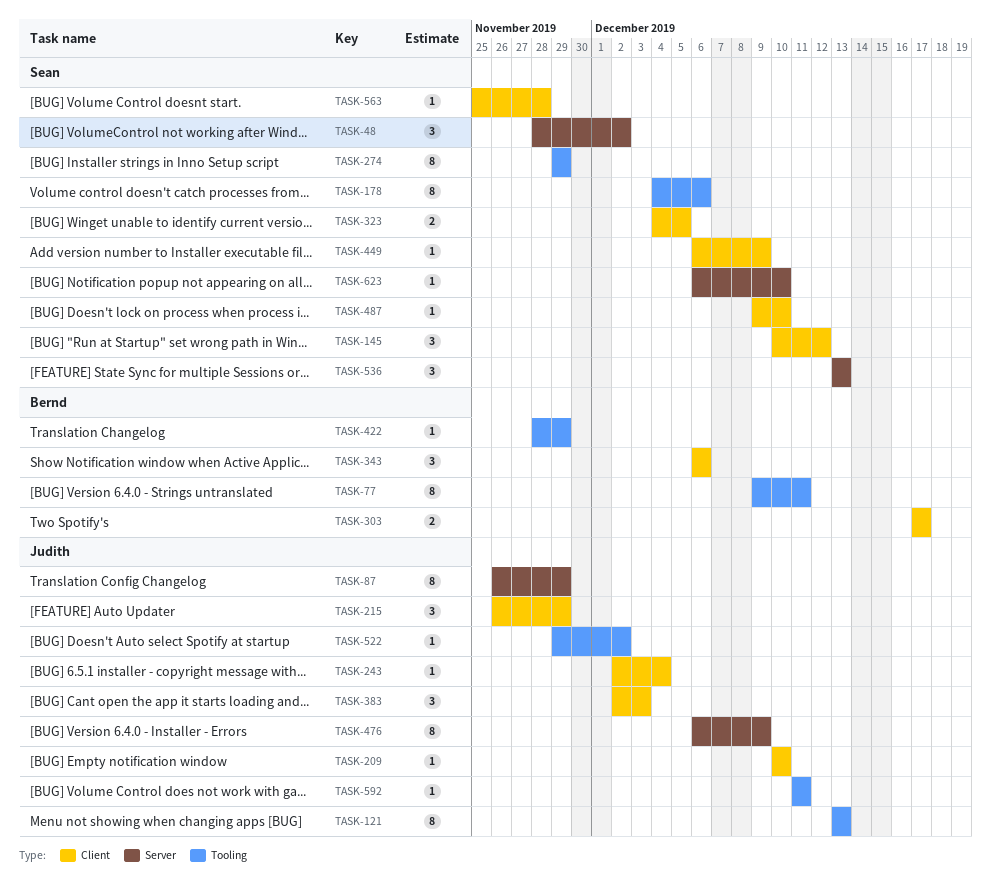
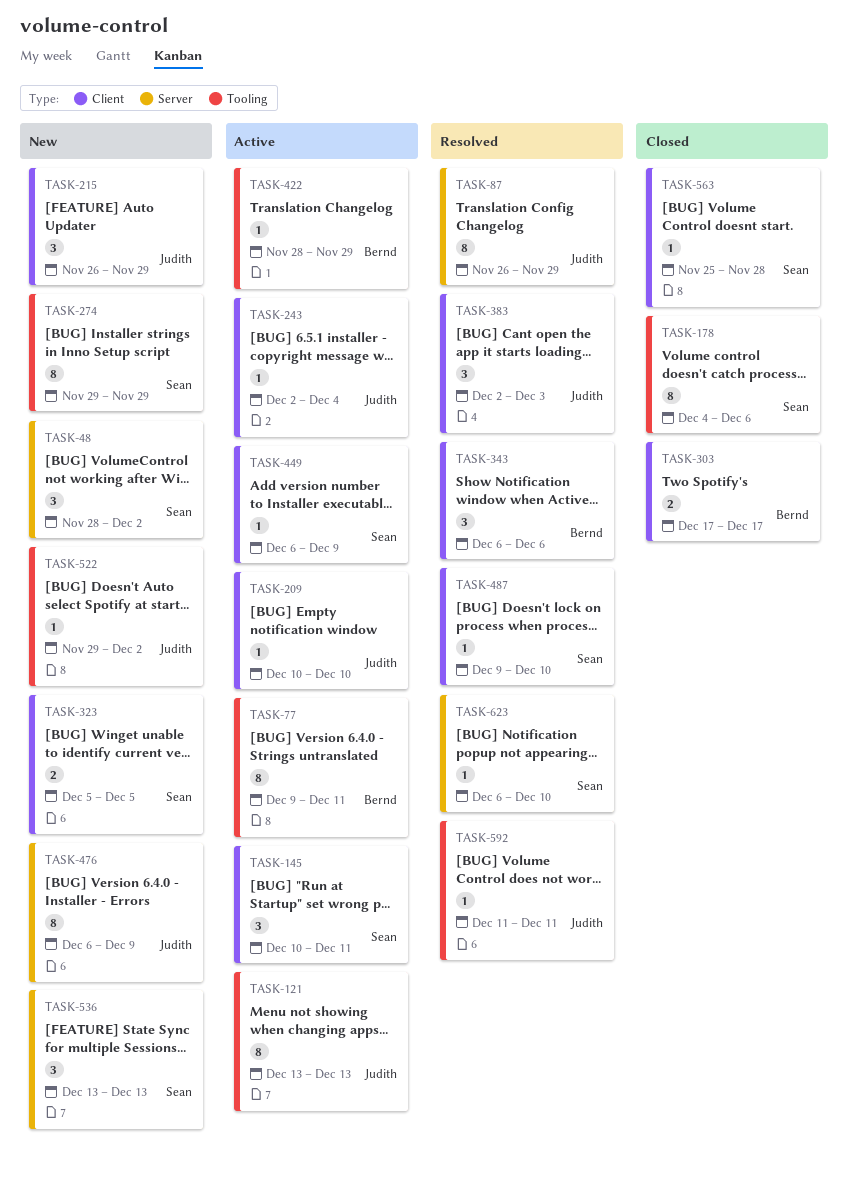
TASK-145, due: Dec 12 -> Dec 11
TASK-323, start: Dec 4 -> Dec 5

